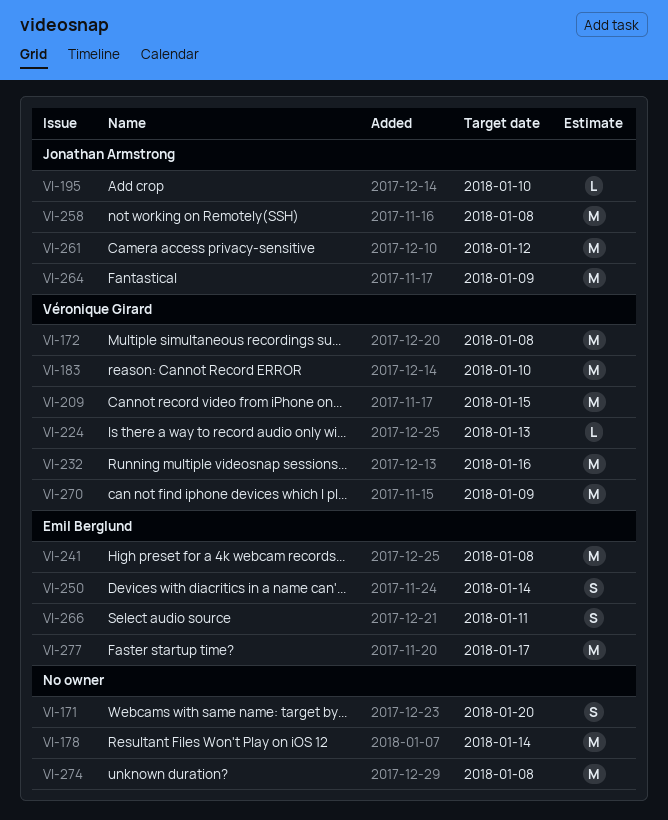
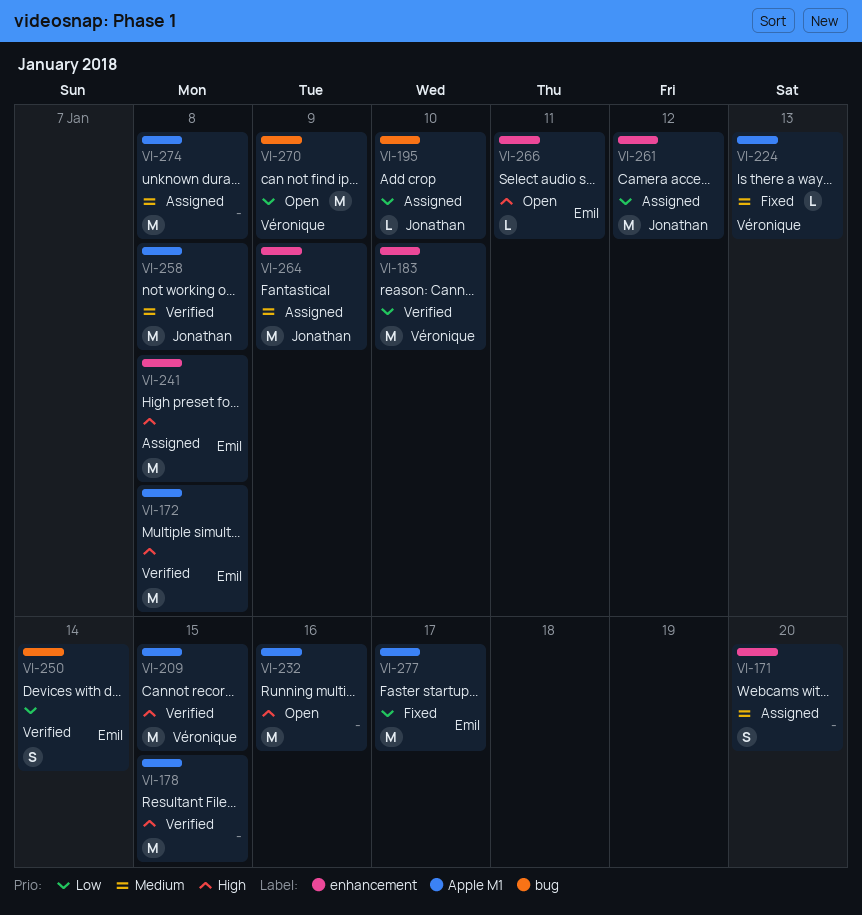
VI-172, owner: Véronique Girard -> Emil Berglund
VI-178, due: Jan 14 -> Jan 15
VI-232, owner: Véronique Girard -> none
VI-266, estimate: S -> L

